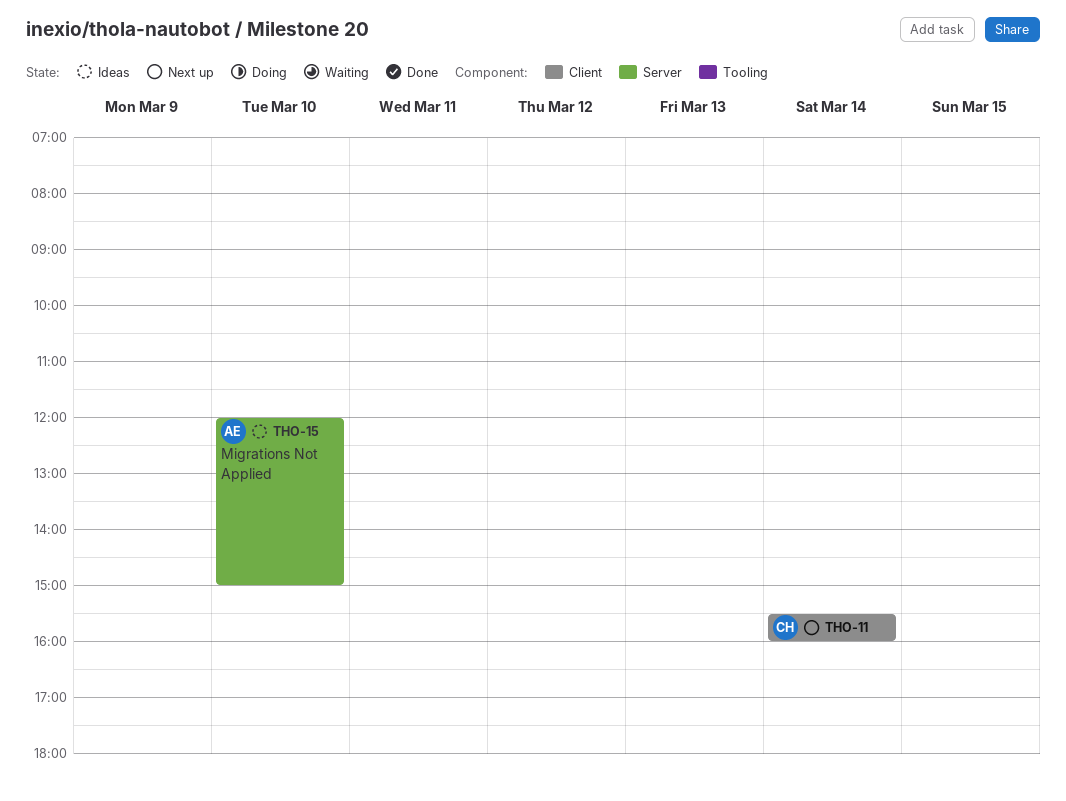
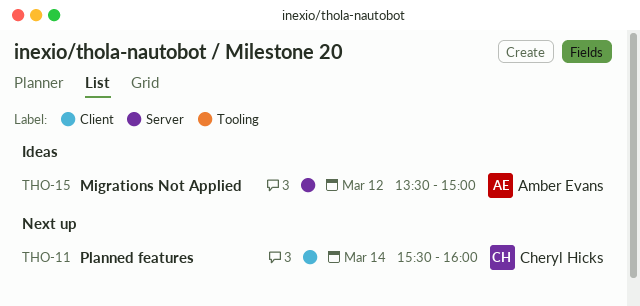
THO-15, day: Mar 10 -> Mar 12
THO-15, begins: 12:00 -> 13:30

